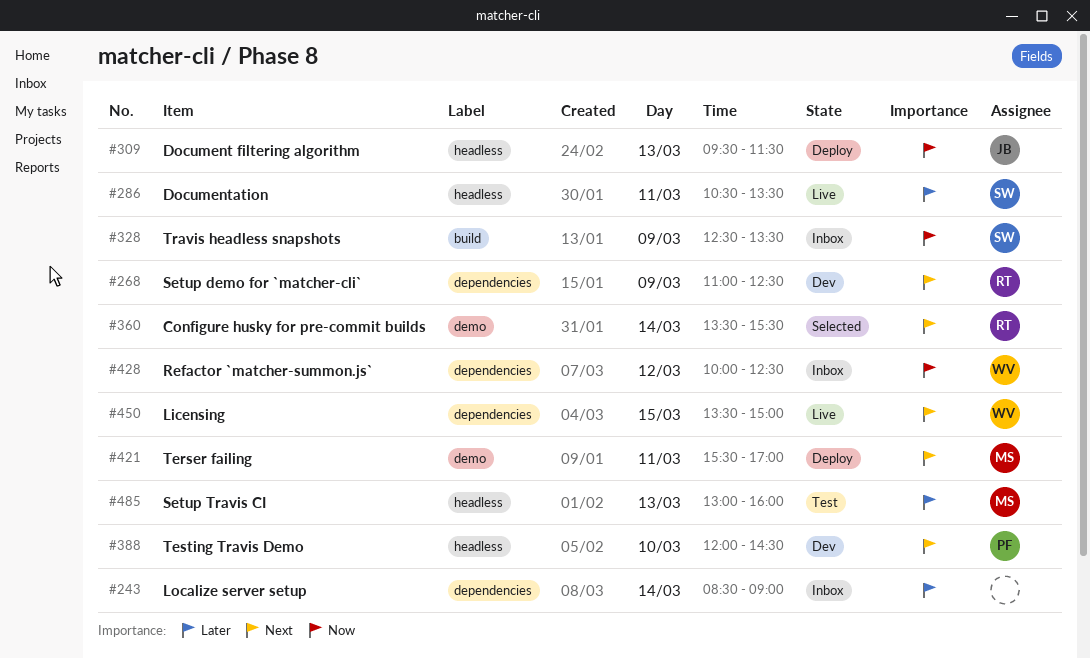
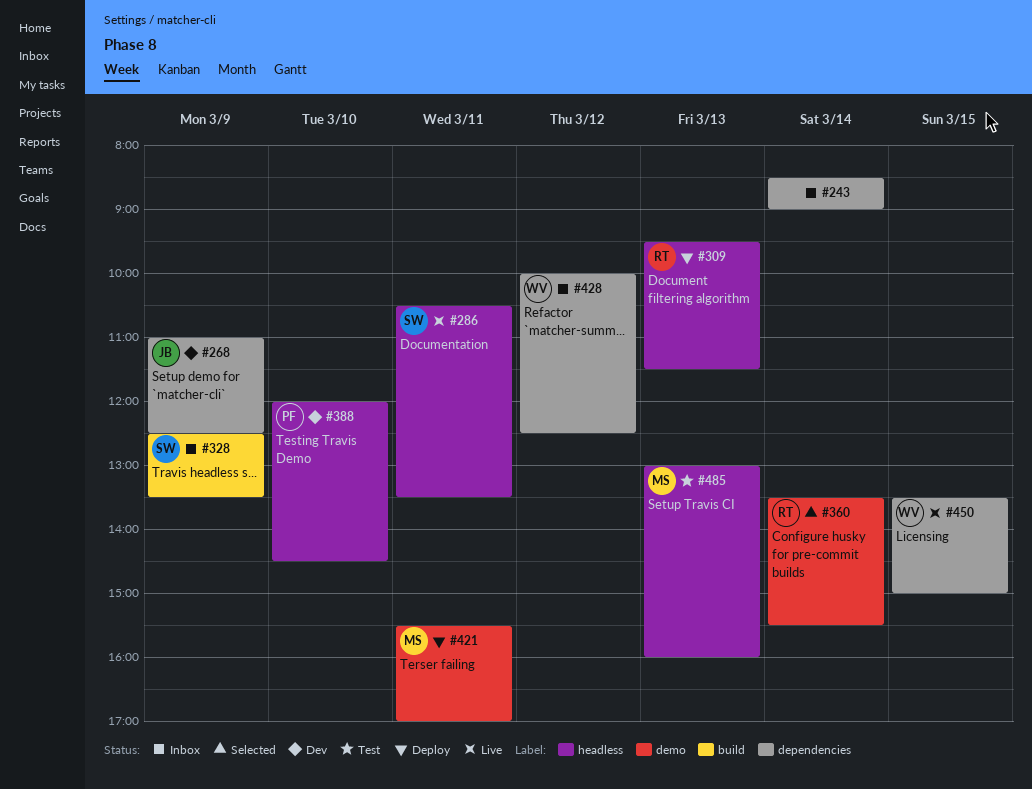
#268, owner: RT -> JB
#309, owner: JB -> RT

